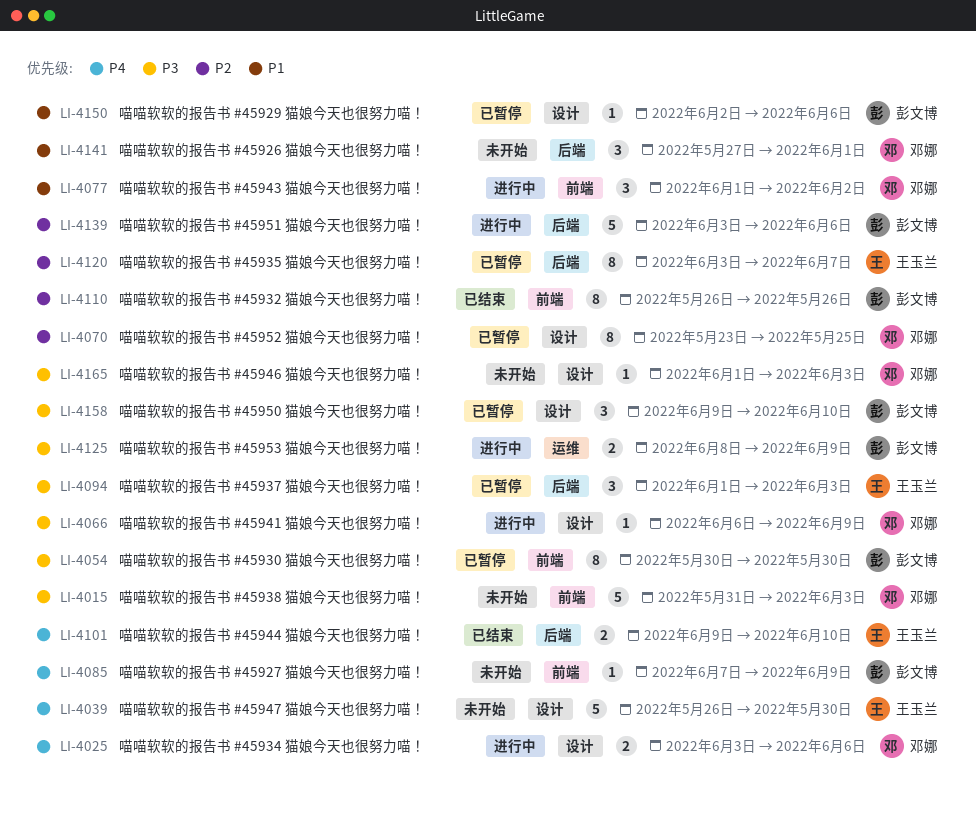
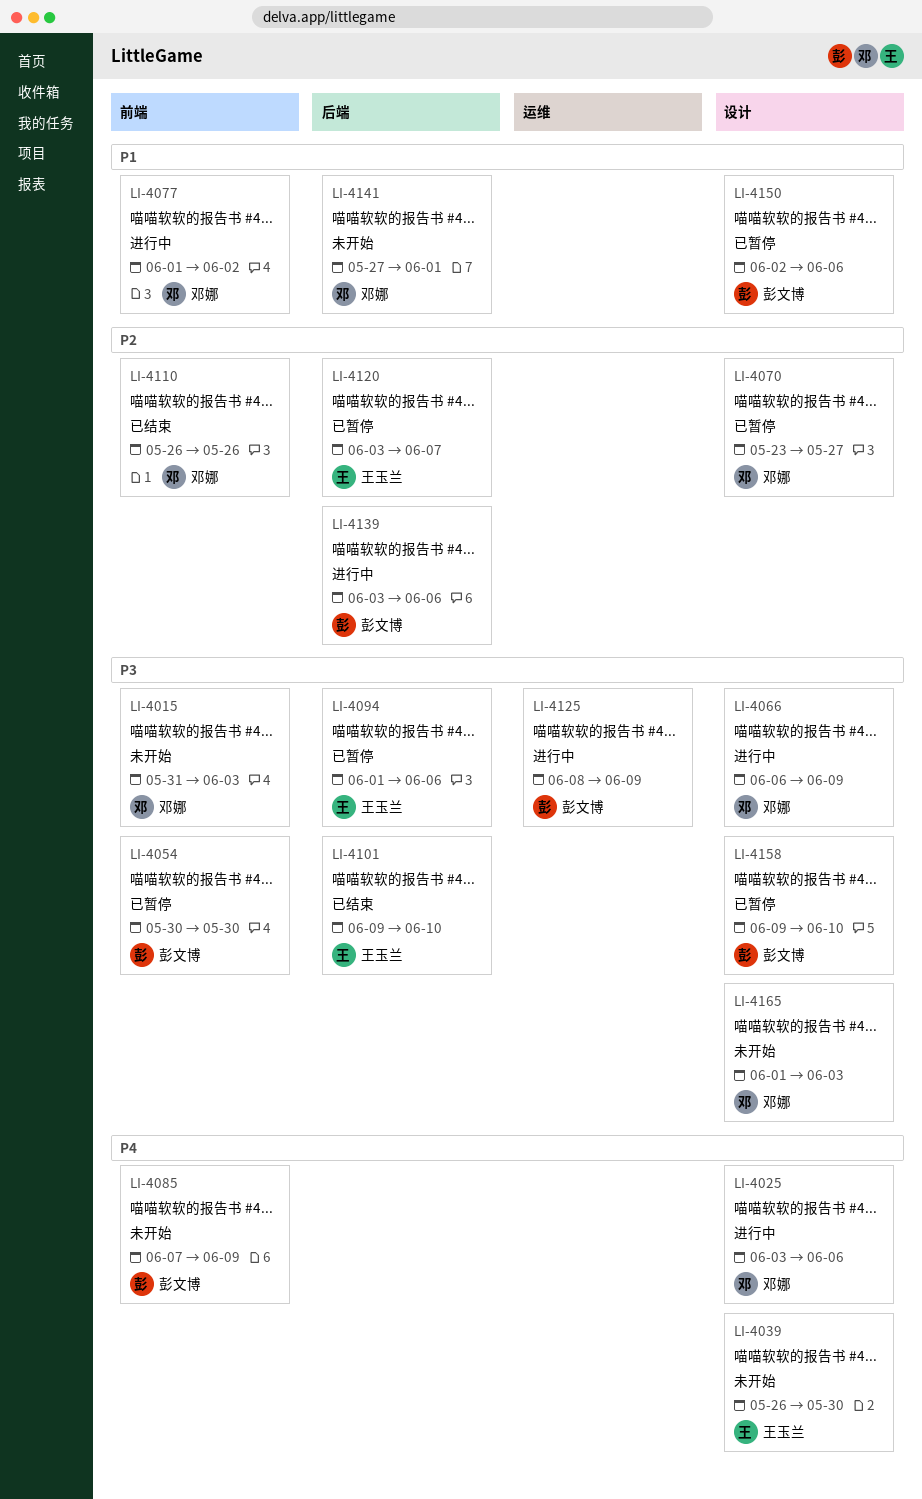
LI-4070, due: May 25 -> May 27
LI-4094, due: Jun 3 -> Jun 6
LI-4101, priority: P4 -> P3
LI-4110, owner: 彭文博 -> 邓娜

